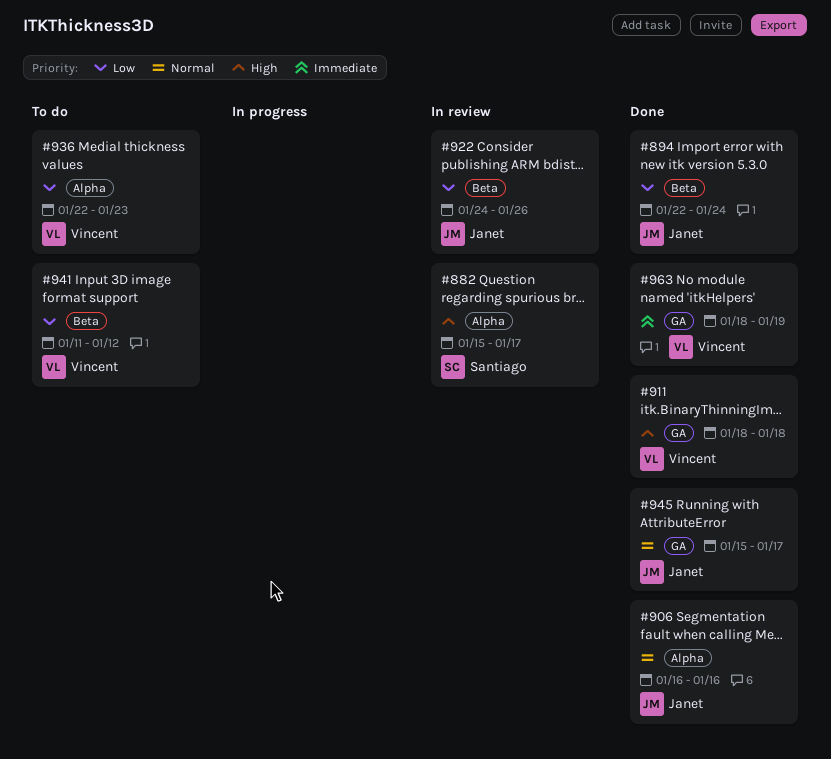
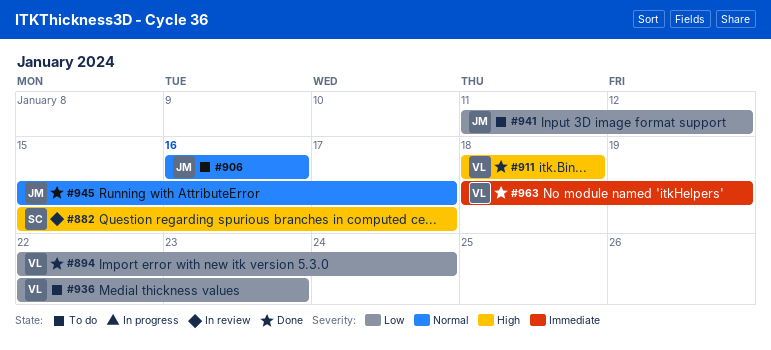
#894, owner: Janet -> Vincent
#906, status: Done -> To do
#922: present -> none
#941, owner: Vincent -> Janet

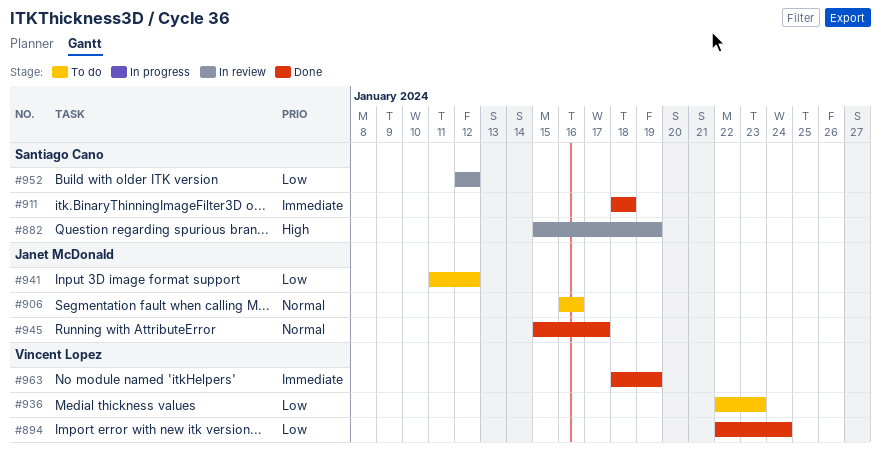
#882, due: Jan 17 -> Jan 19
#911, owner: Vincent Lopez -> Santiago Cano
#911, priority: High -> Immediate
#952: none -> present

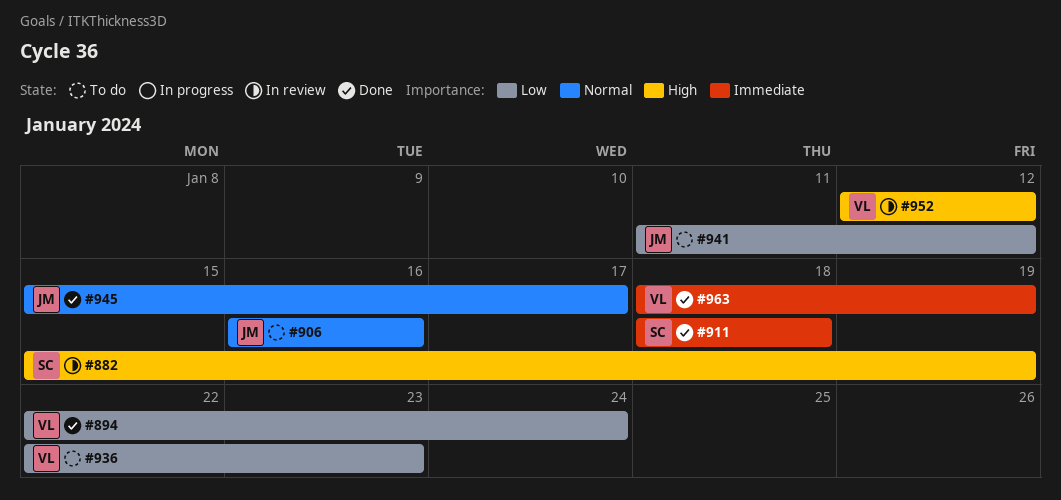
#952, owner: Santiago Cano -> Vincent Lopez
#952, priority: Low -> High

